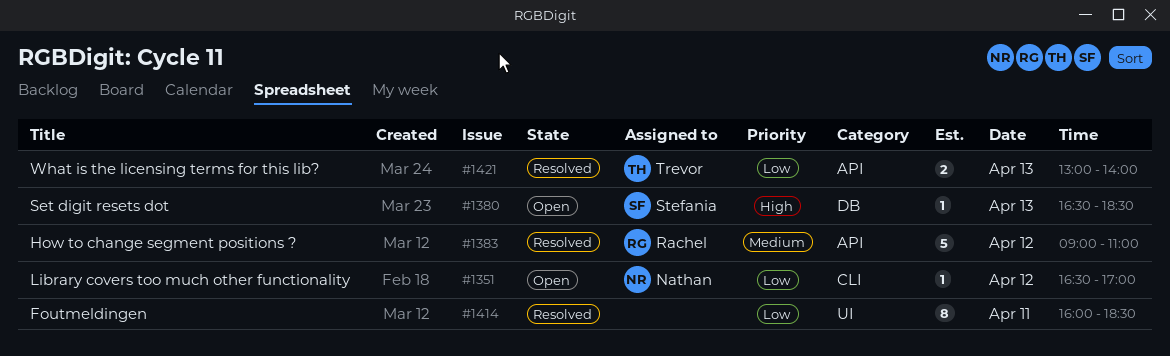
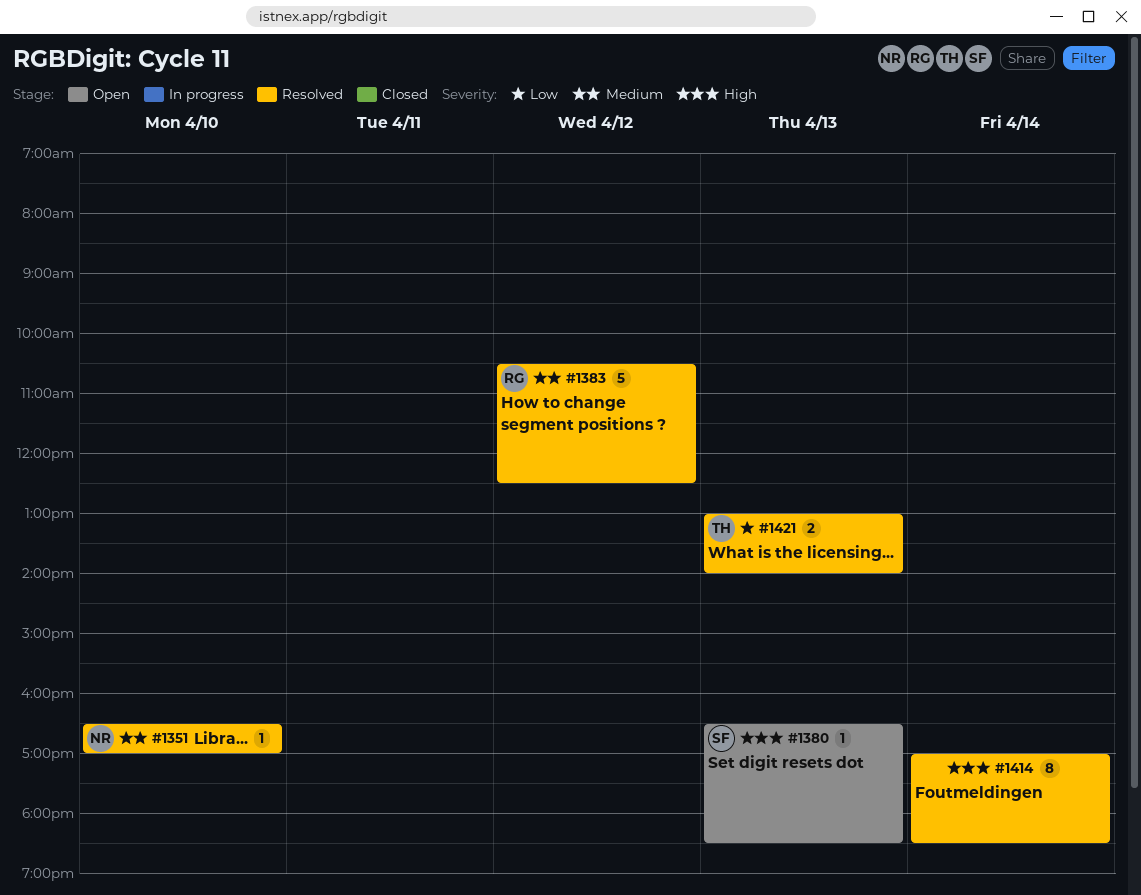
#1351, status: Open -> Resolved
#1351, priority: Low -> Medium
#1351, day: Apr 12 -> Apr 10
#1383, begins: 09:00 -> 10:30
#1383, ends: 11:00 -> 12:30
#1414, priority: Low -> High
#1414, day: Apr 11 -> Apr 14
#1414, begins: 16:00 -> 17:00

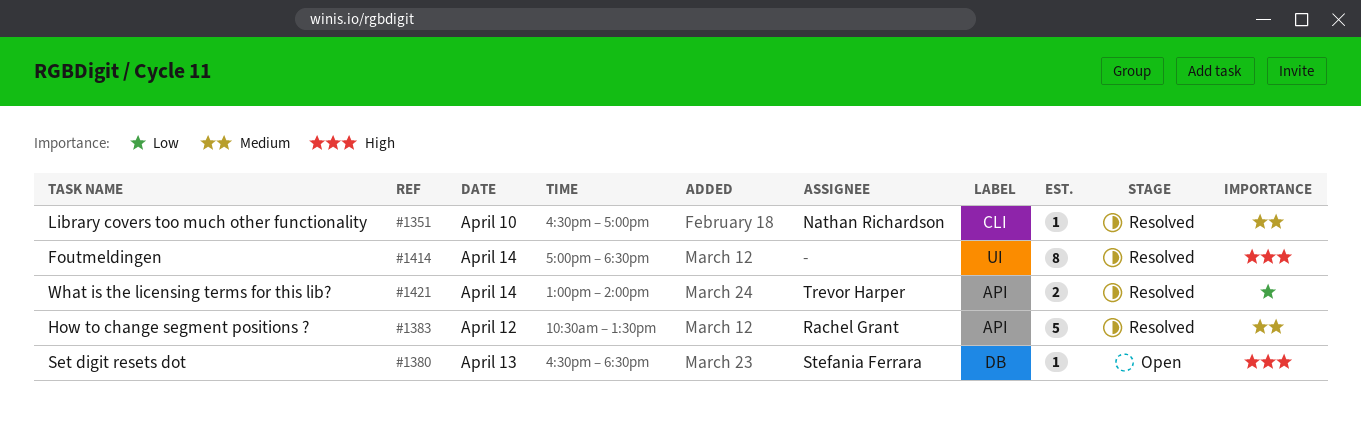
#1383, ends: 12:30 -> 13:30
#1421, day: Apr 13 -> Apr 14

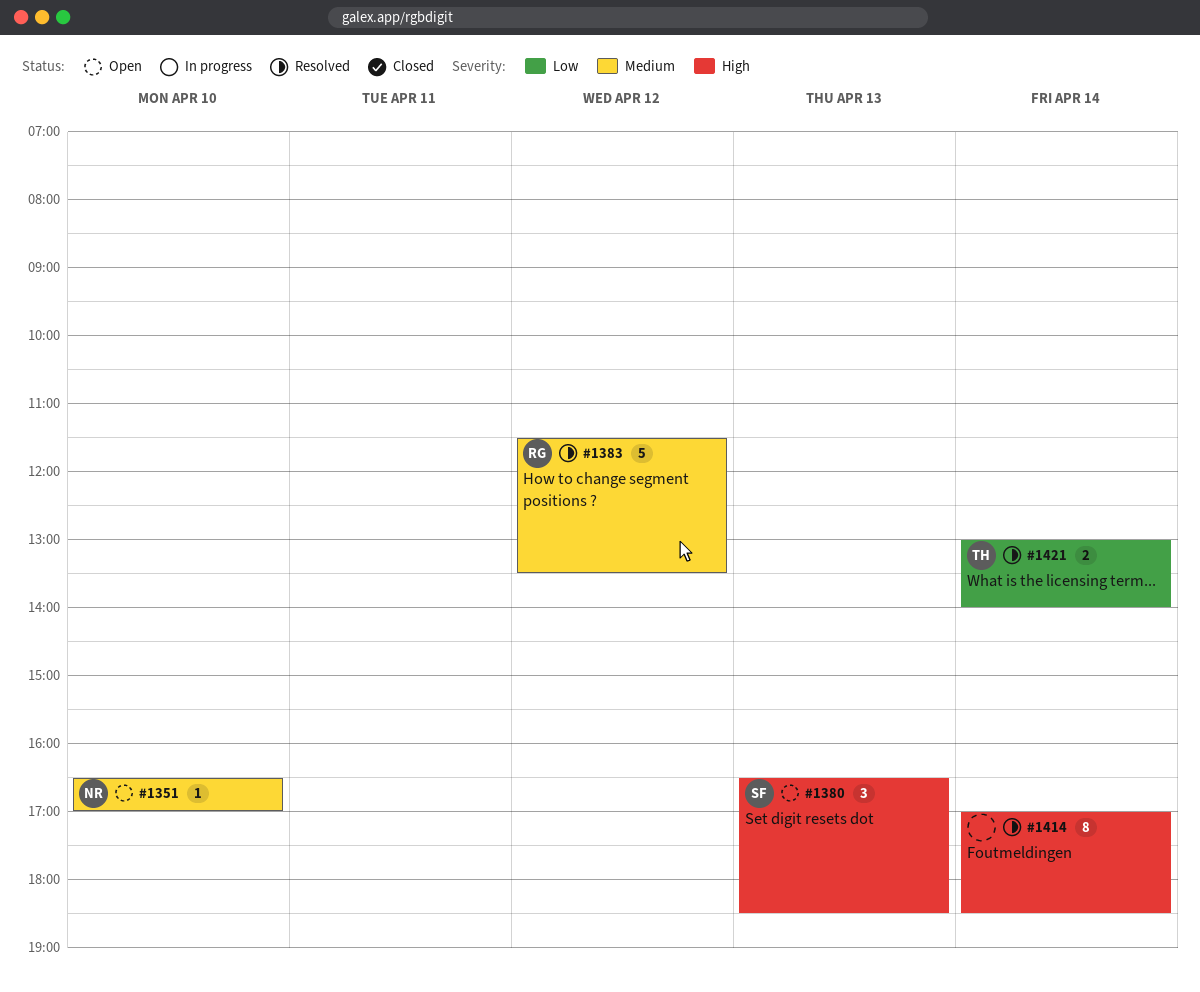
#1351, status: Resolved -> Open
#1380, estimate: 1 -> 3
#1383, begins: 10:30 -> 11:30

